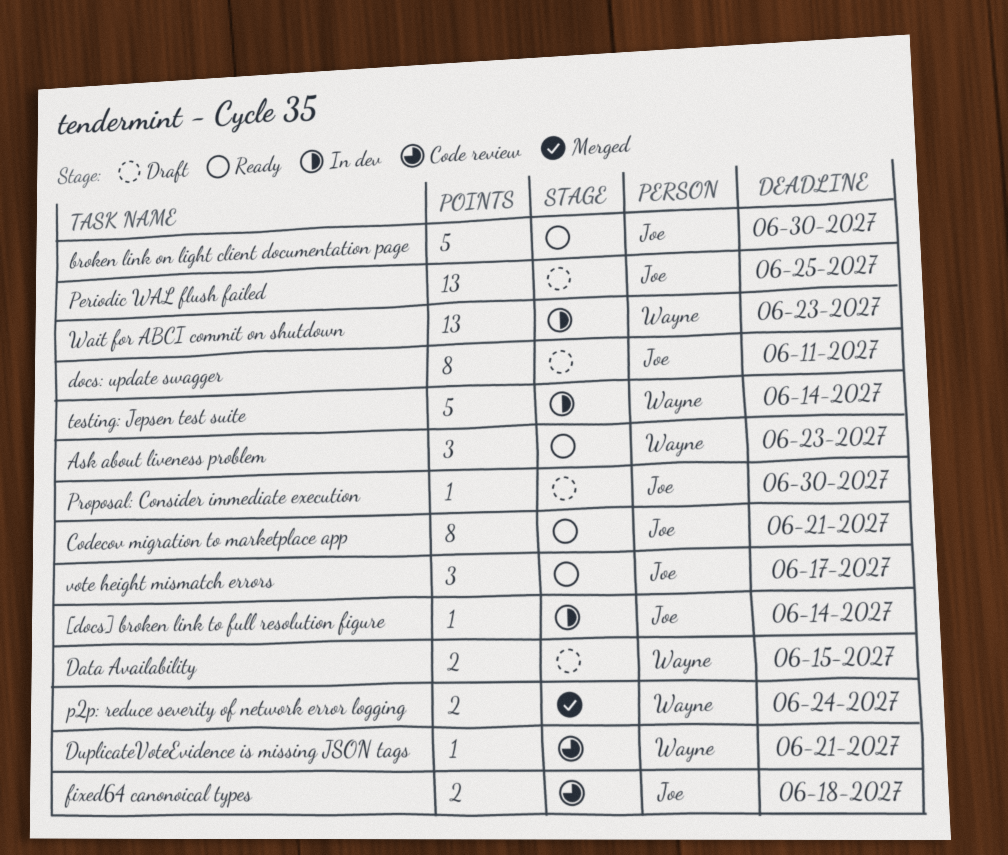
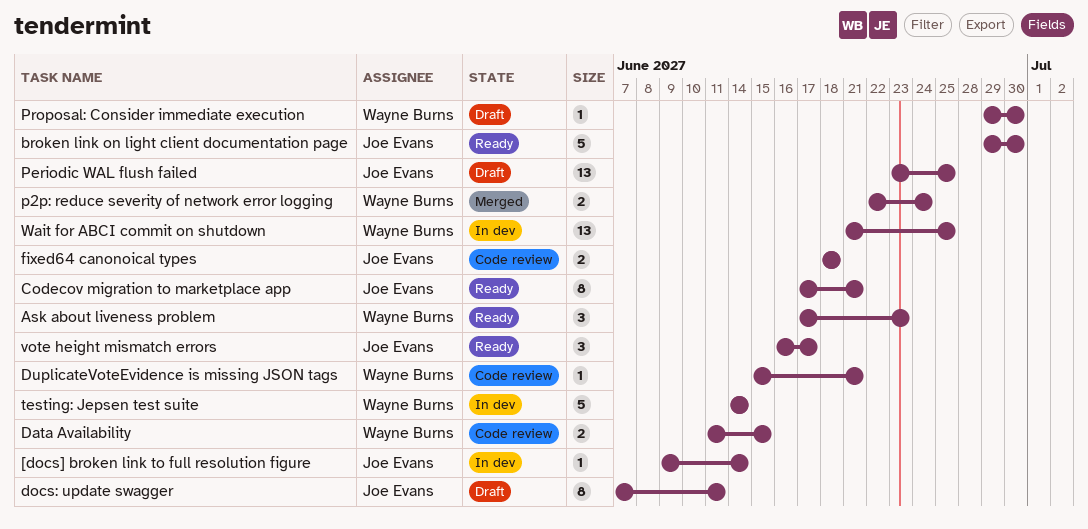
Data Availability, status: Draft -> Code review
Proposal: Consider immediate execution, owner: Joe Evans -> Wayne Burns
Wait for ABCI commit on shutdown, due: Jun 23 -> Jun 25

